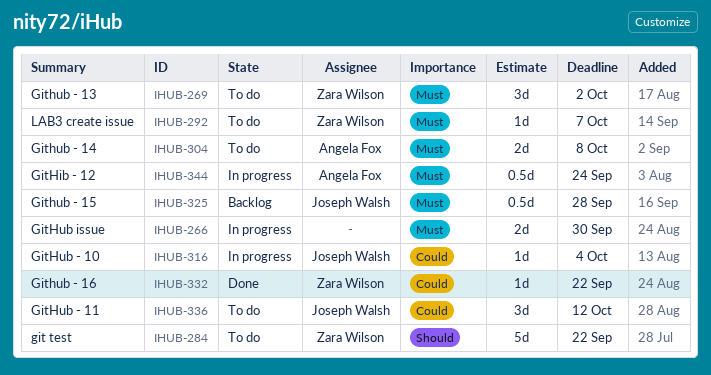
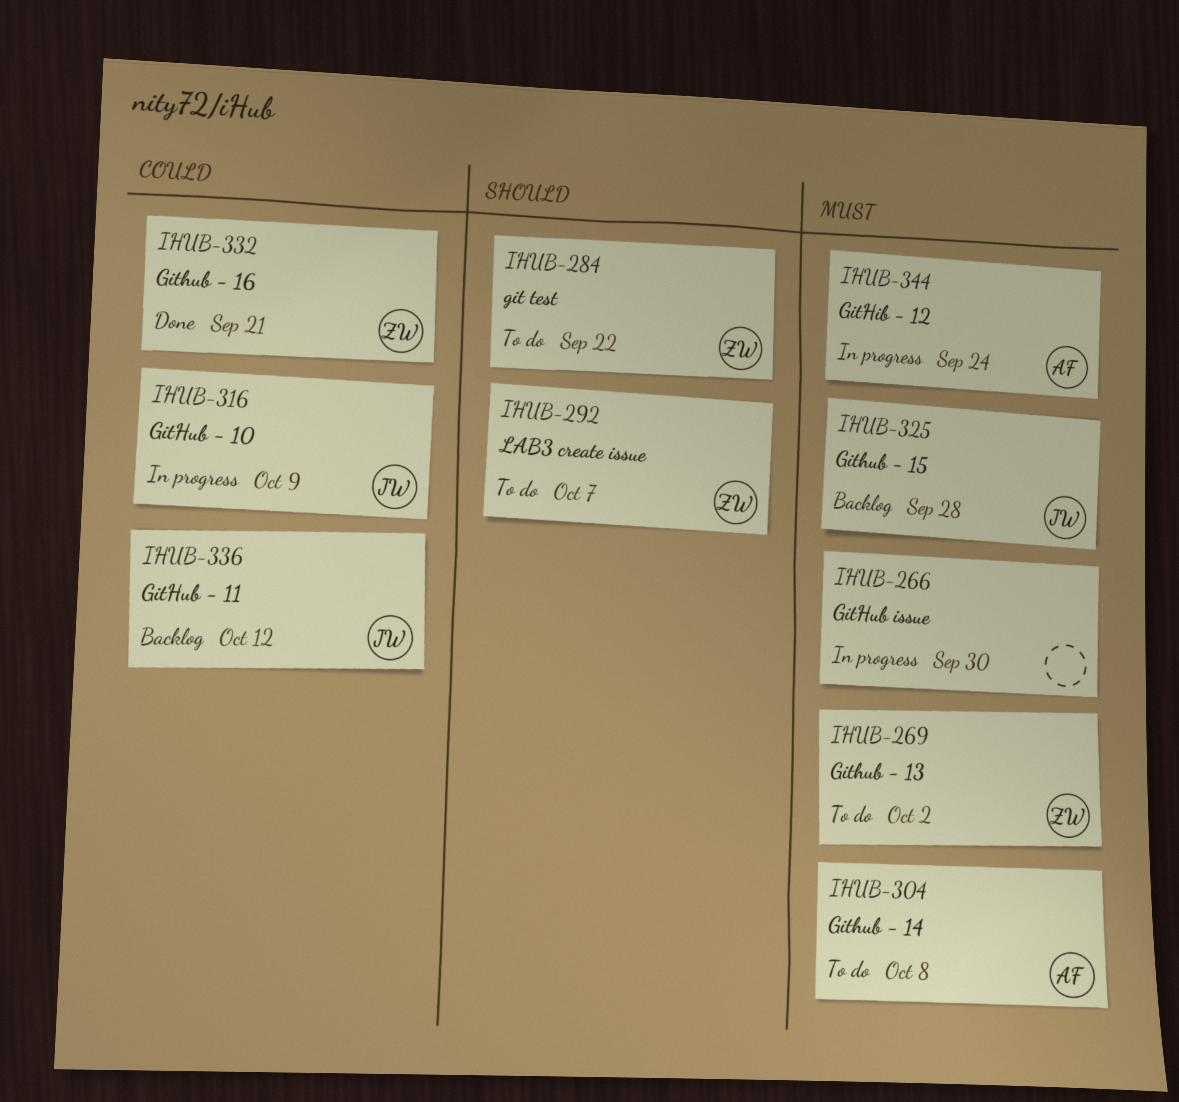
IHUB-292, priority: Must -> Should
IHUB-316, due: Oct 4 -> Oct 9
IHUB-332, due: Sep 22 -> Sep 21
IHUB-336, status: To do -> Backlog

